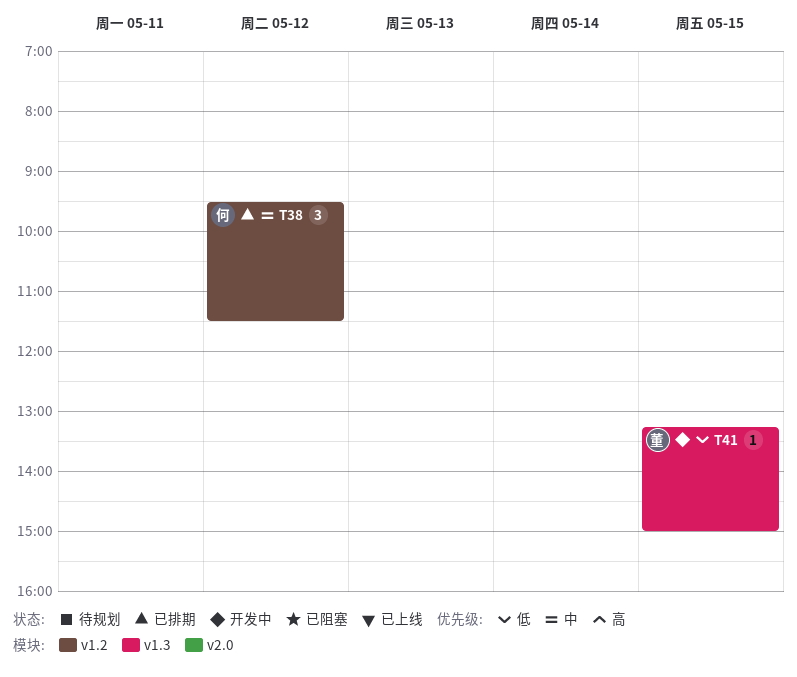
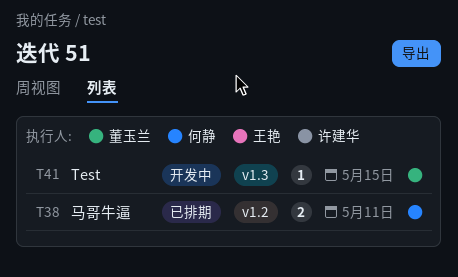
T38, estimate: 3 -> 2
T38, day: May 12 -> May 11

